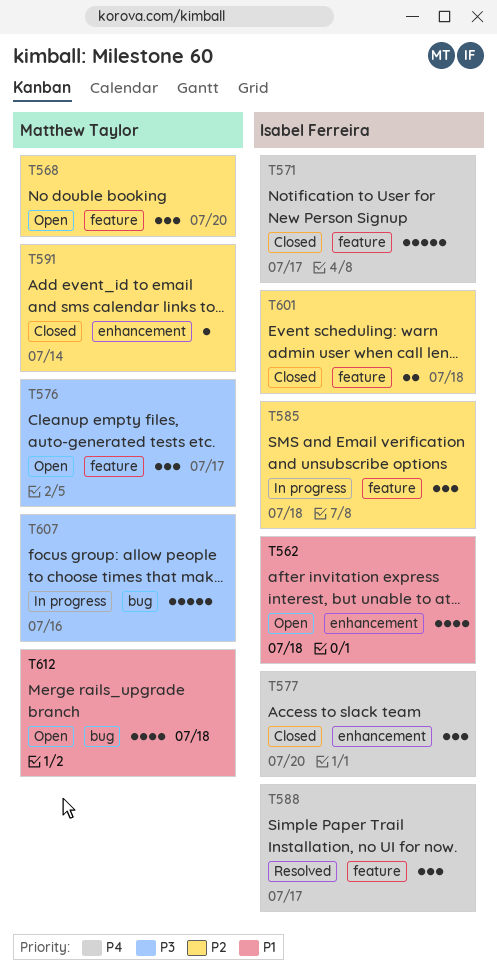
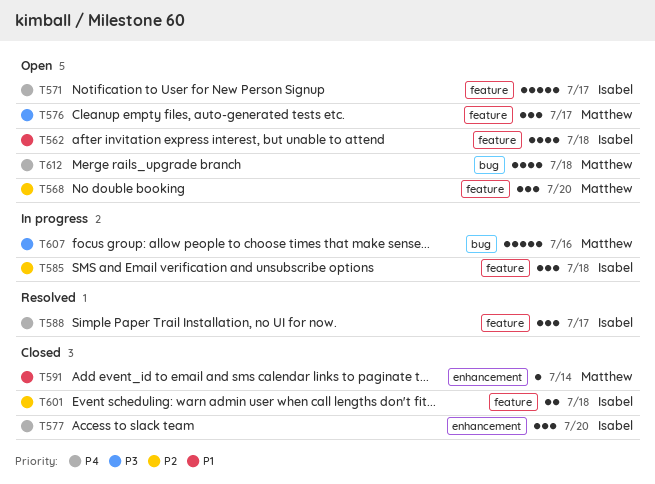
T562, label: enhancement -> feature
T571, status: Closed -> Open
T591, priority: P2 -> P1
T612, priority: P1 -> P4

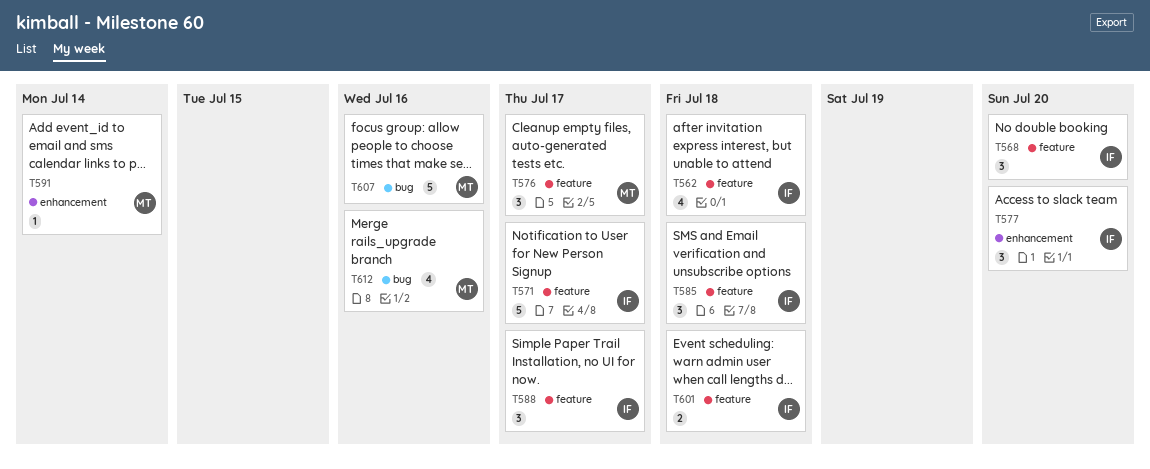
T568, owner: Matthew -> Isabel
T612, due: Jul 18 -> Jul 16

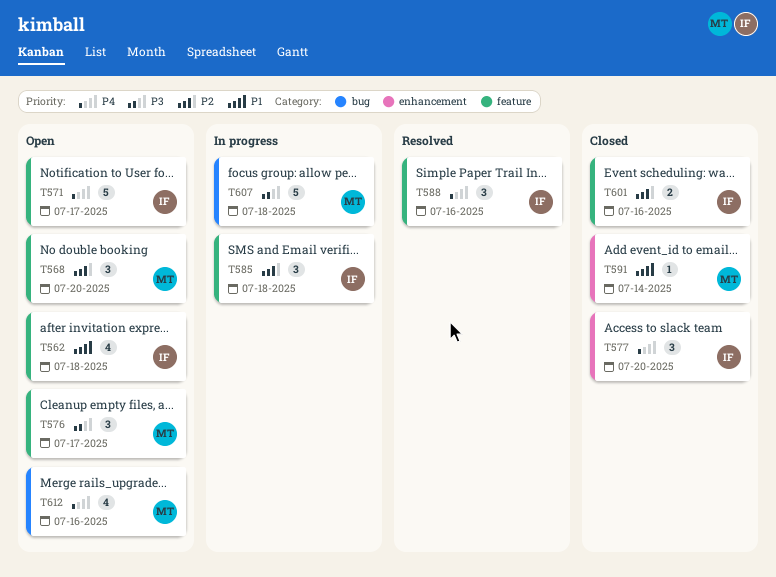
T568, owner: IF -> MT
T588, due: Jul 17 -> Jul 16
T601, due: Jul 18 -> Jul 16
T607, due: Jul 16 -> Jul 18

